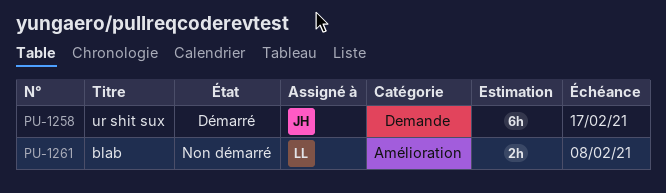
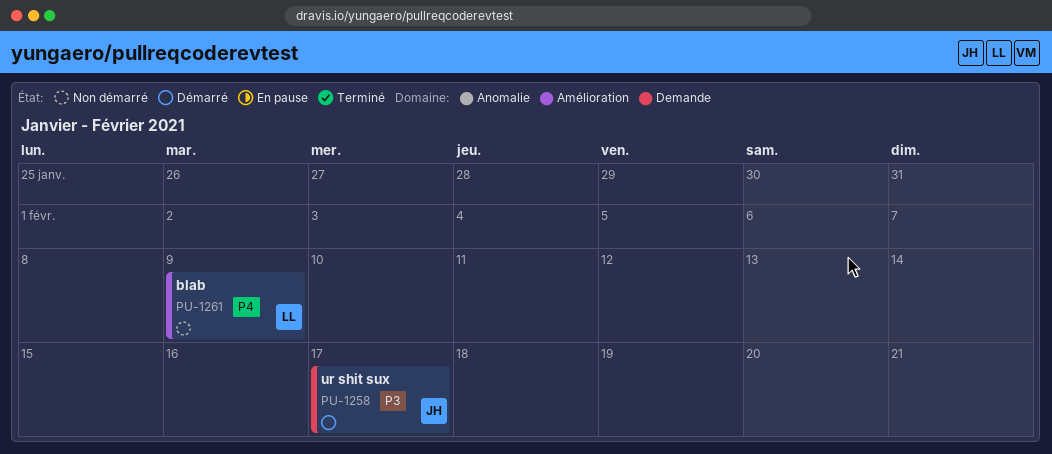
PU-1261, due: Feb 8 -> Feb 9

